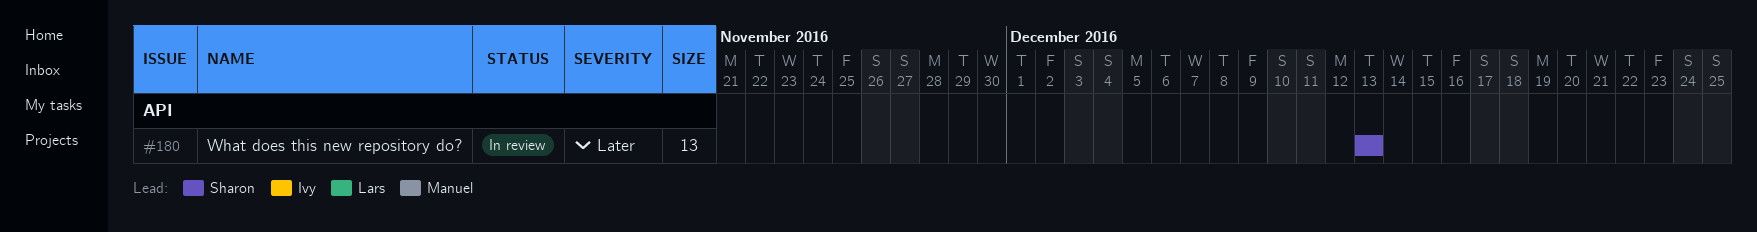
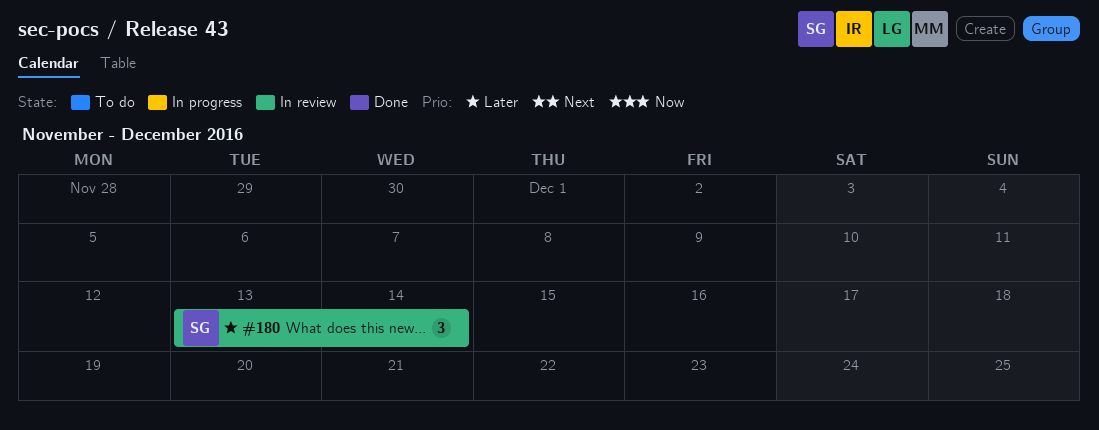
#180, estimate: 13 -> 3
#180, due: Dec 13 -> Dec 14

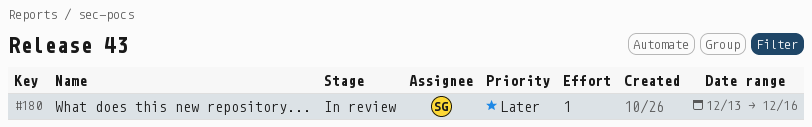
#180, estimate: 3 -> 1
#180, due: Dec 14 -> Dec 16

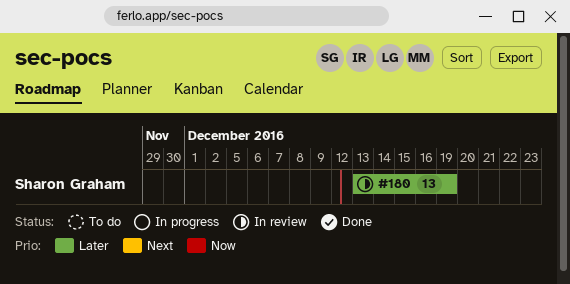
#180, estimate: 1 -> 13
#180, due: Dec 16 -> Dec 19

